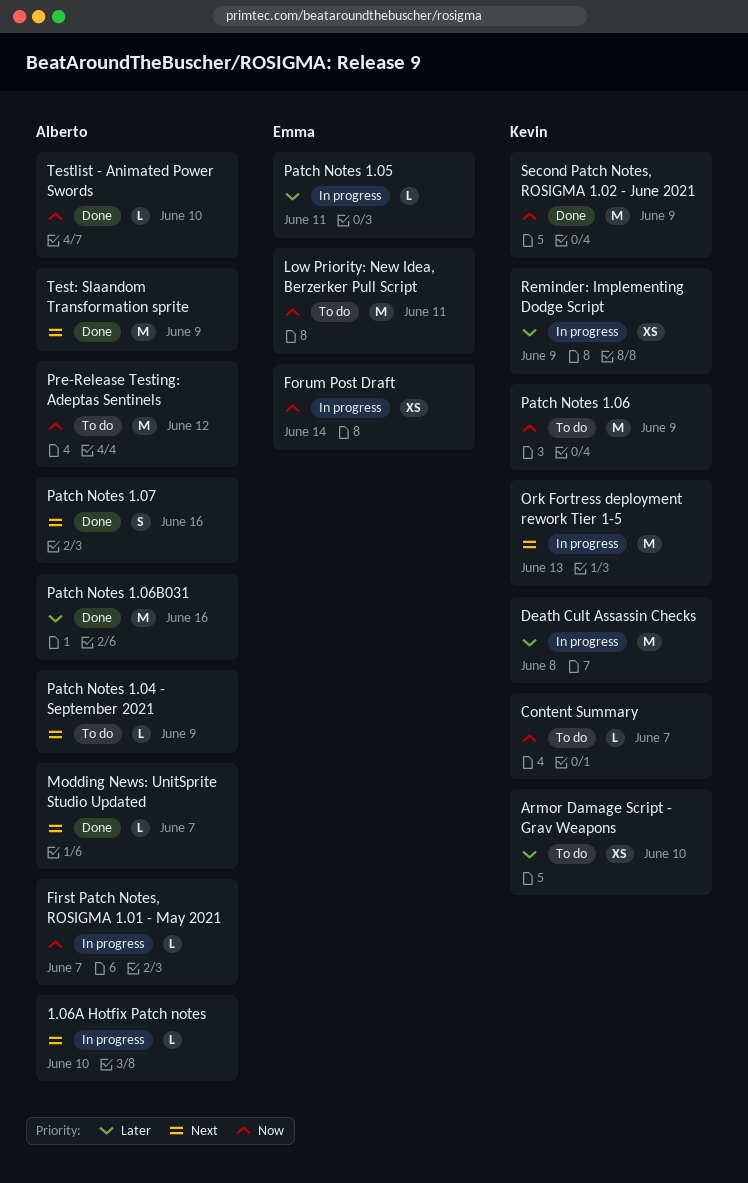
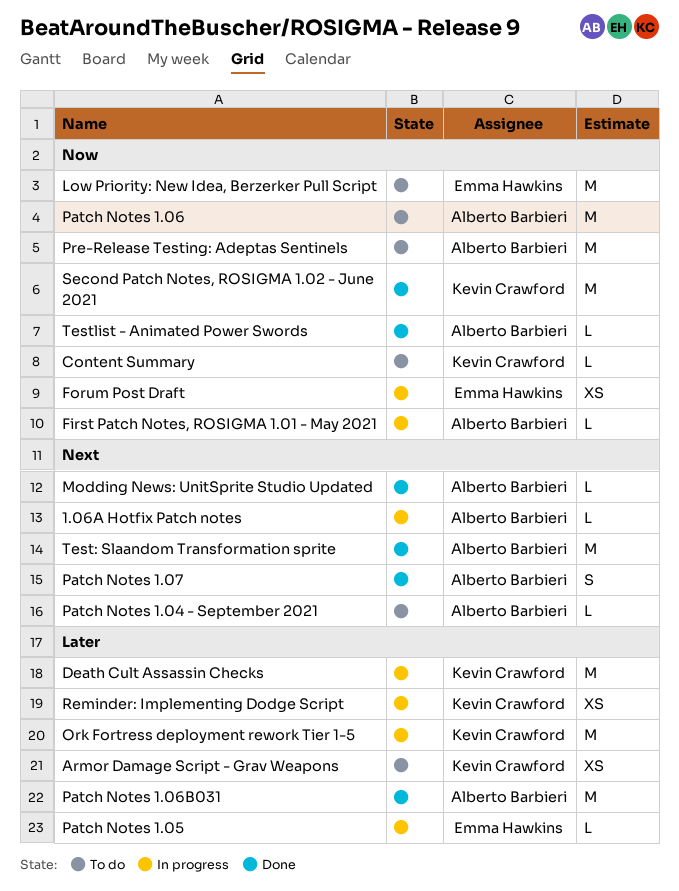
Ork Fortress deployment rework Tier 1-5, priority: Next -> Later
Patch Notes 1.06, owner: Kevin Crawford -> Alberto Barbieri

